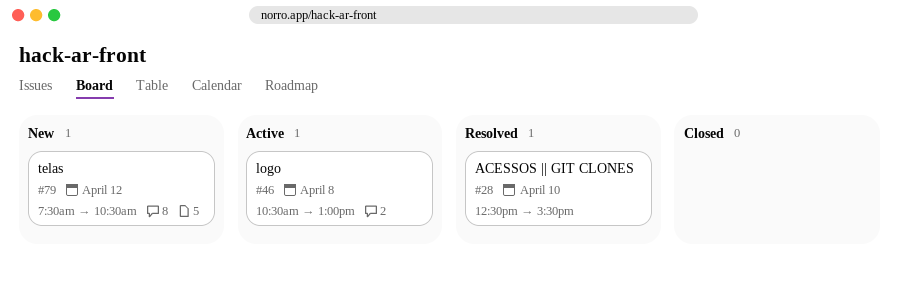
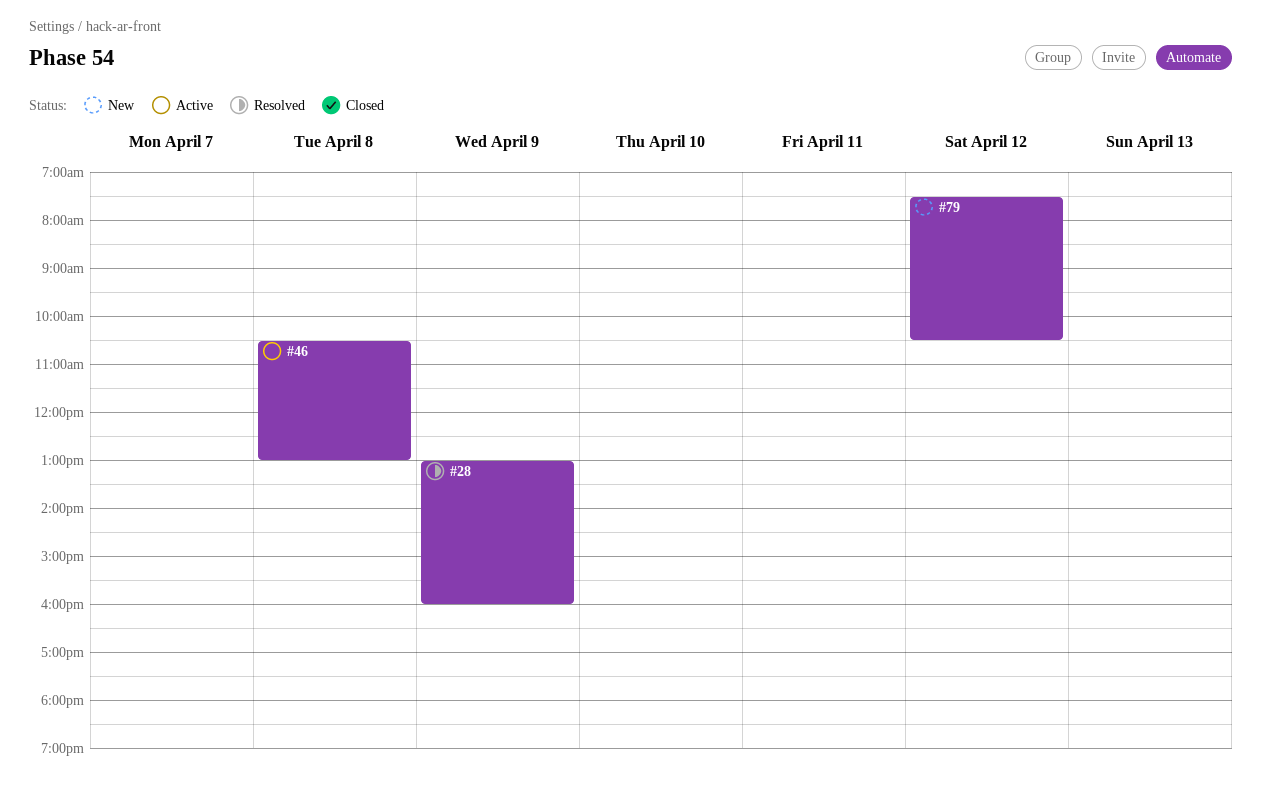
#28, day: Apr 10 -> Apr 9
#28, begins: 12:30 -> 13:00
#28, ends: 15:30 -> 16:00

